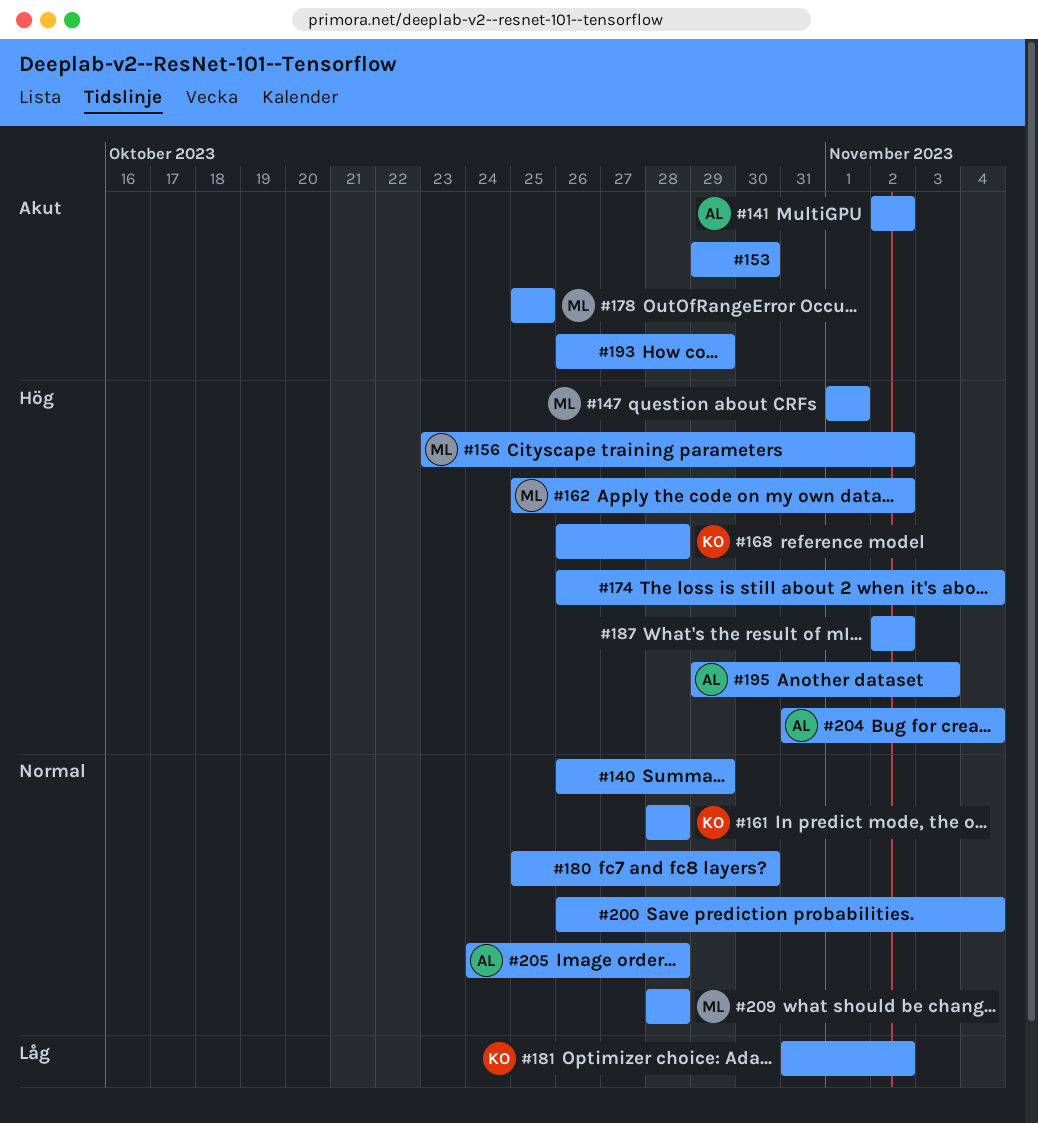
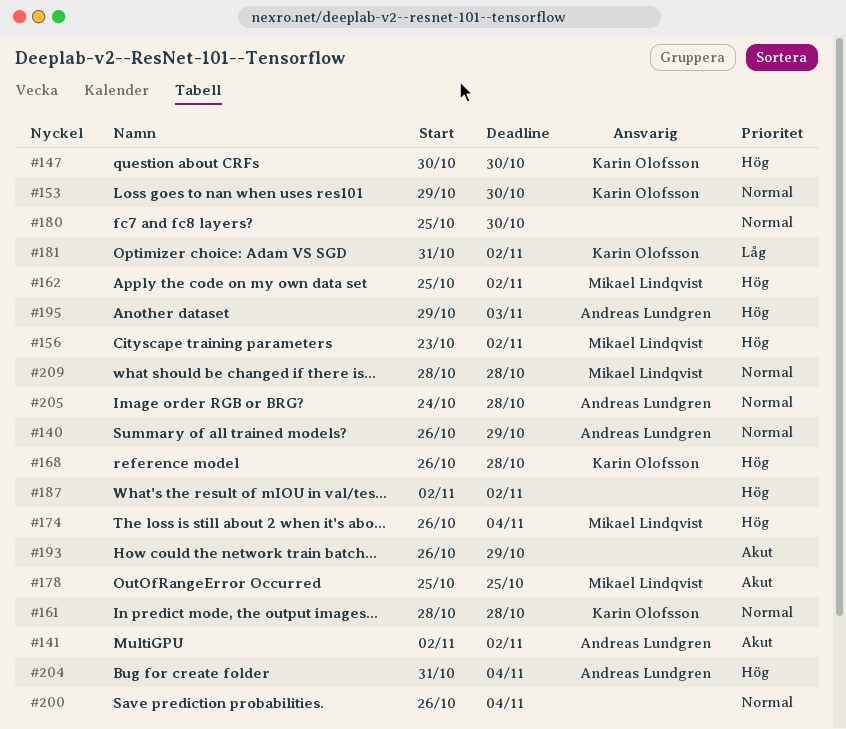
#140, owner: none -> Andreas Lundgren
#147, owner: Mikael Lindqvist -> Karin Olofsson
#147, start: Nov 1 -> Oct 30
#147, due: Nov 1 -> Oct 30
#153, owner: none -> Karin Olofsson
#153, priority: Akut -> Normal
#174, owner: none -> Mikael Lindqvist

